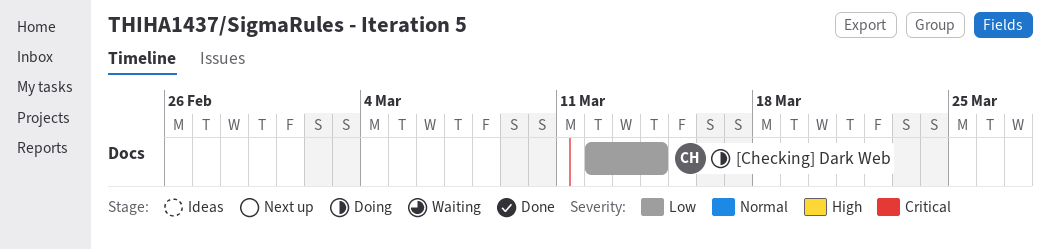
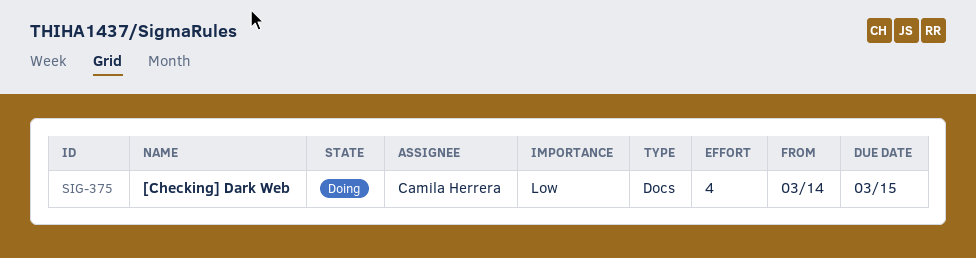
[Checking] Dark Web, start: Mar 12 -> Mar 14
[Checking] Dark Web, due: Mar 14 -> Mar 15

